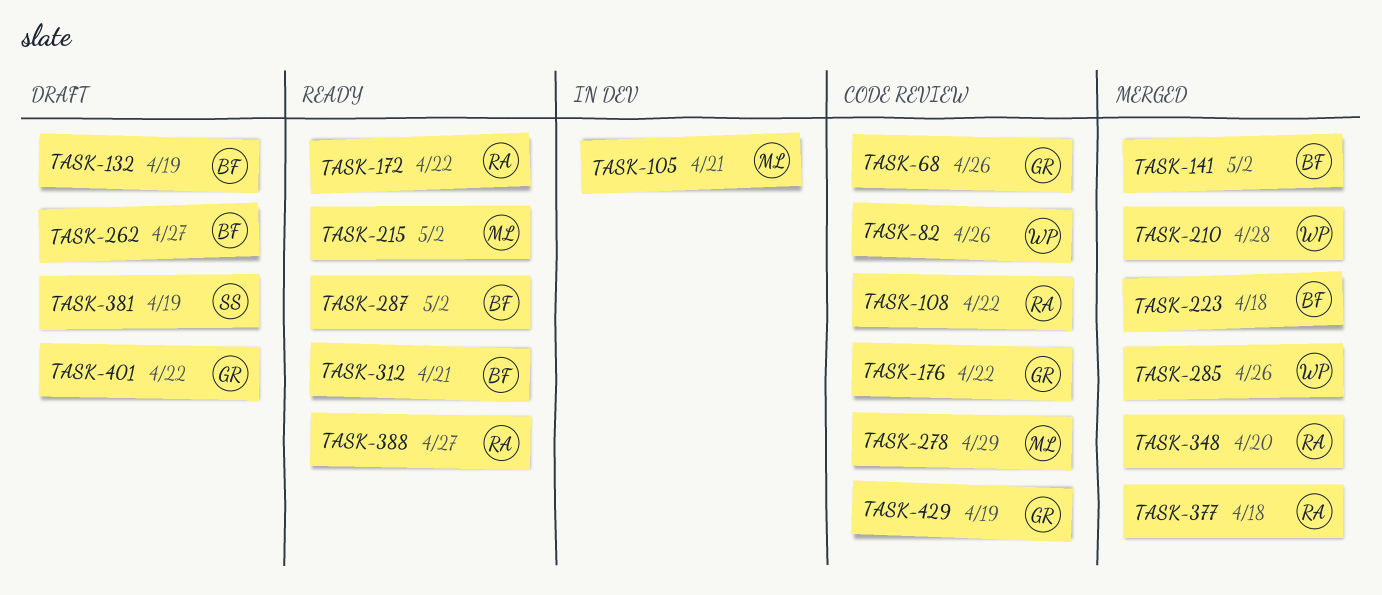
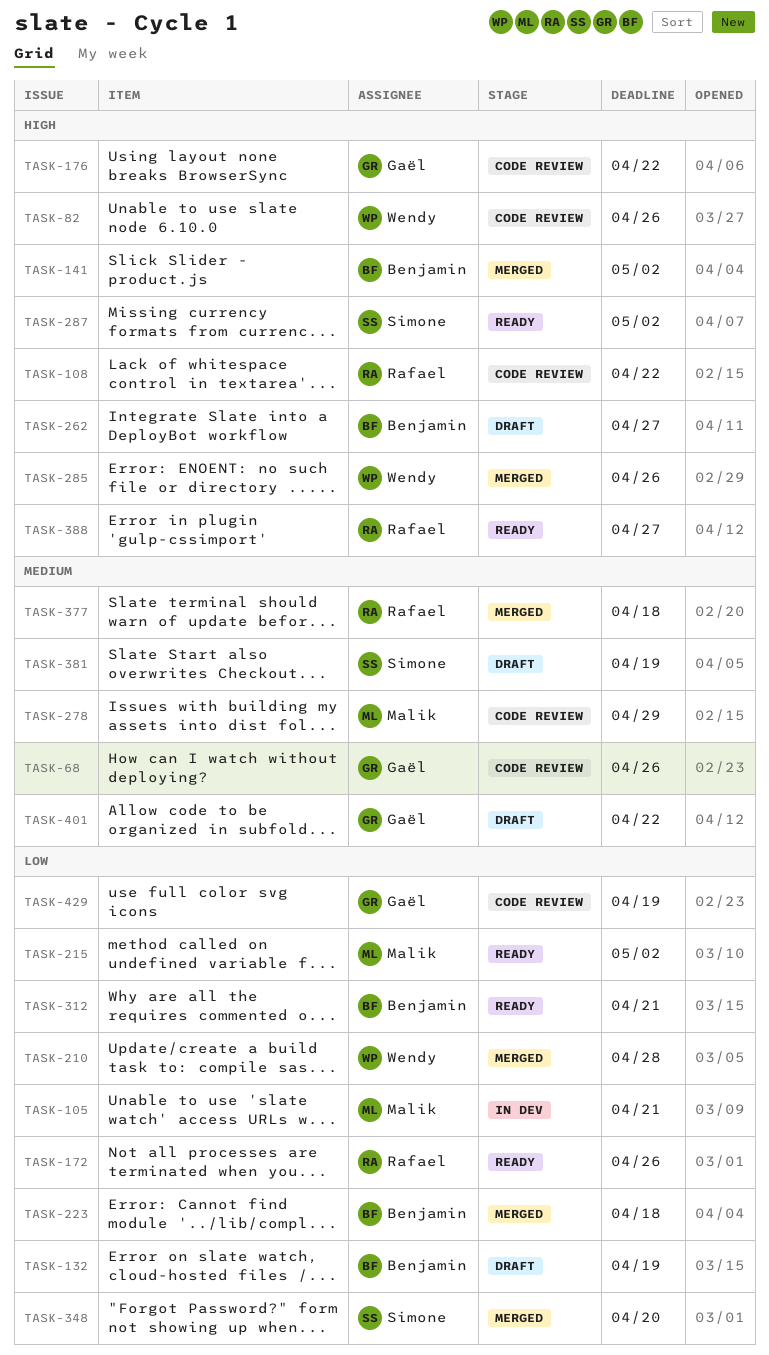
TASK-172, due: Apr 22 -> Apr 26
TASK-287, owner: Benjamin -> Simone
TASK-348, owner: Rafael -> Simone

